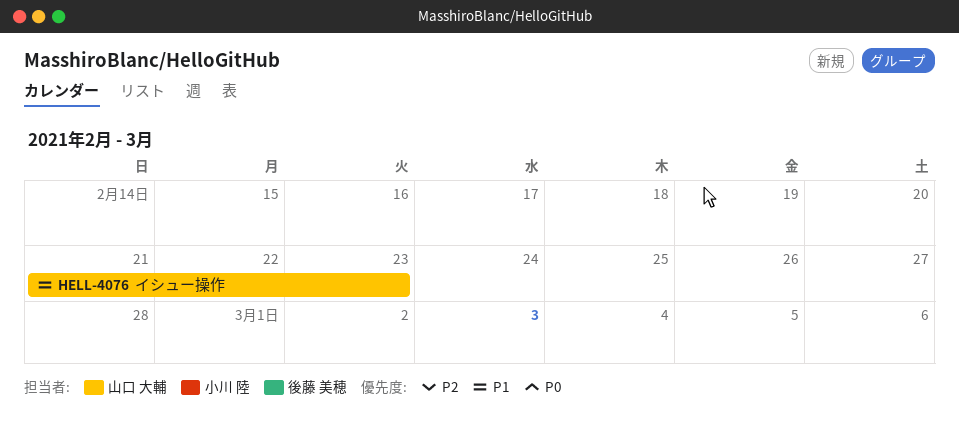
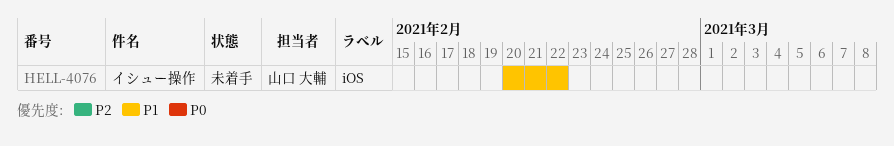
HELL-4076, start: Feb 21 -> Feb 20
HELL-4076, due: Feb 23 -> Feb 22

